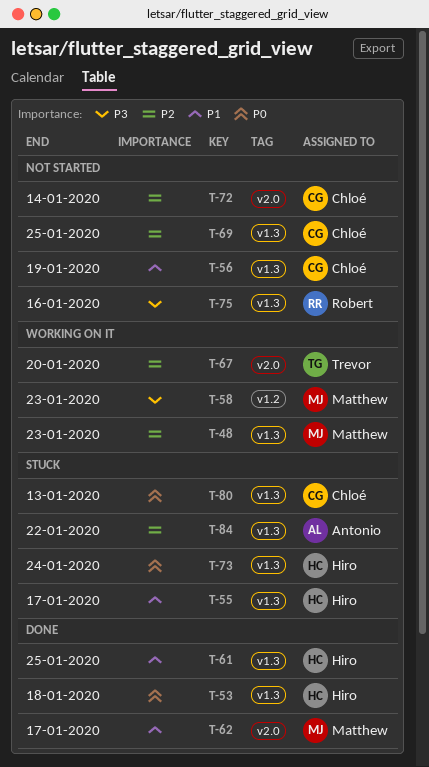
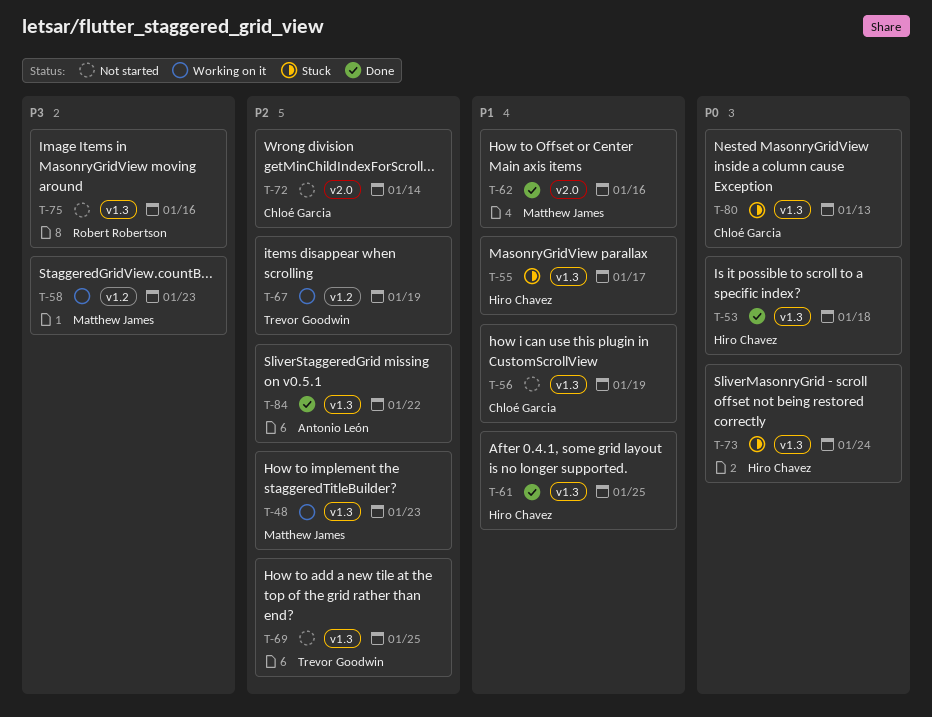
T-62, due: Jan 17 -> Jan 16
T-67, label: v2.0 -> v1.2
T-67, due: Jan 20 -> Jan 19
T-69, owner: Chloé Garcia -> Trevor Goodwin
T-84, status: Stuck -> Done

